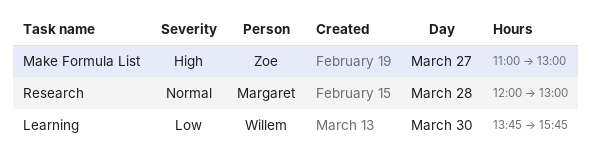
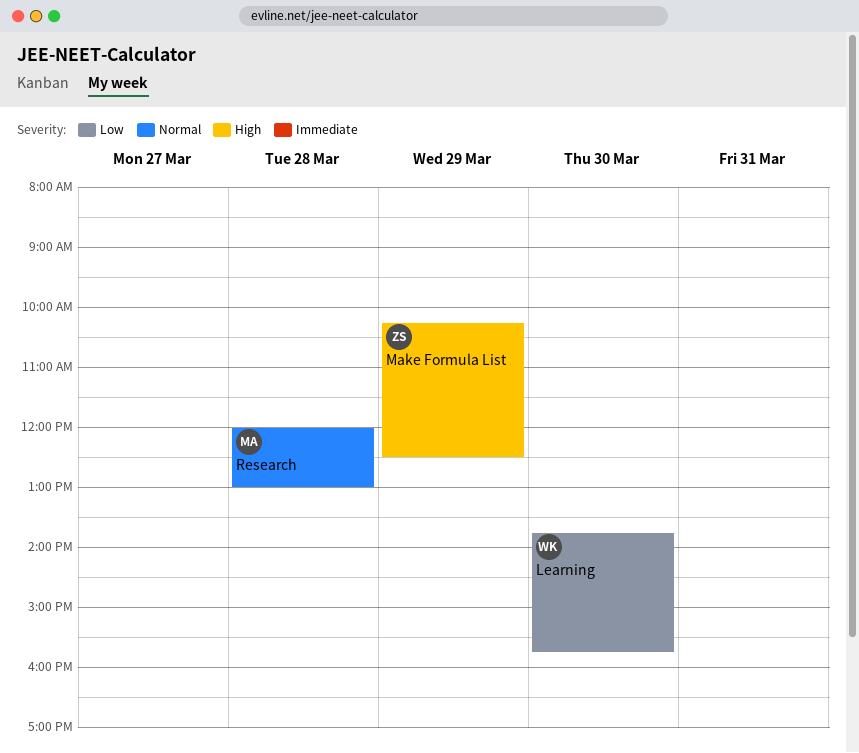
Make Formula List, day: Mar 27 -> Mar 29
Make Formula List, begins: 11:00 -> 10:15
Make Formula List, ends: 13:00 -> 12:30

